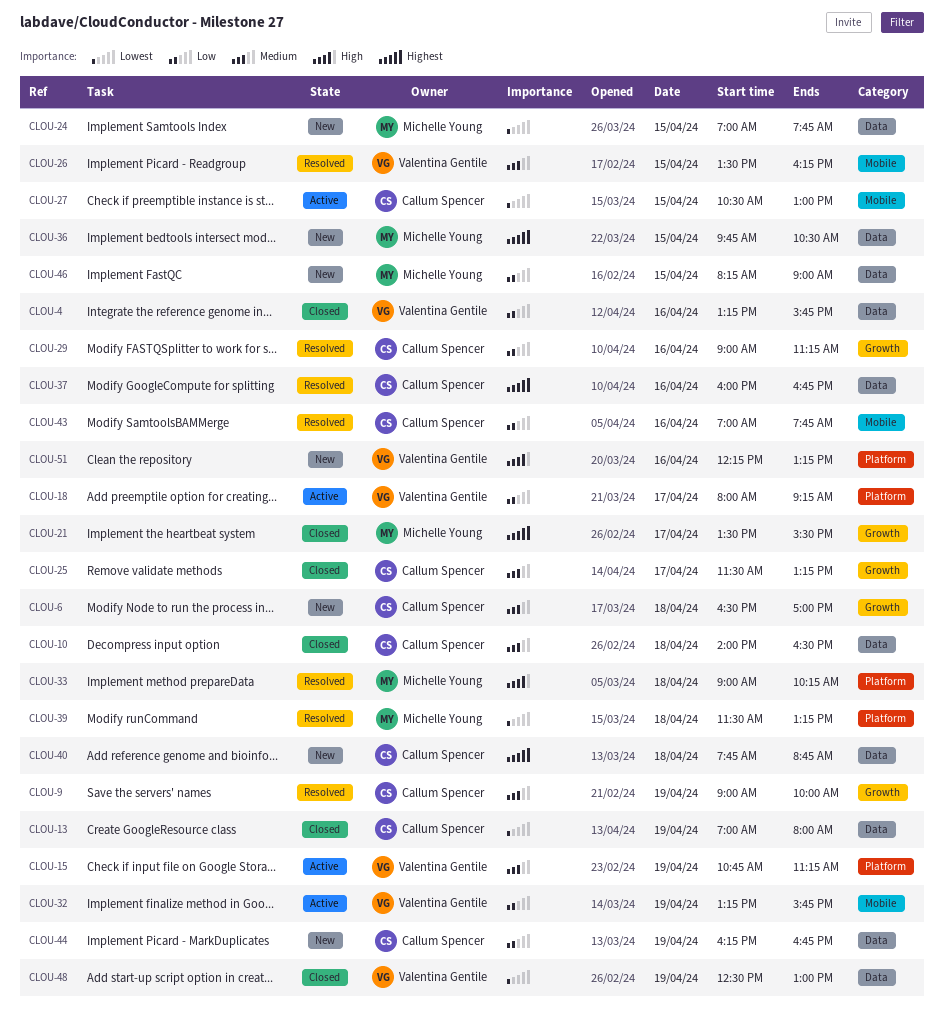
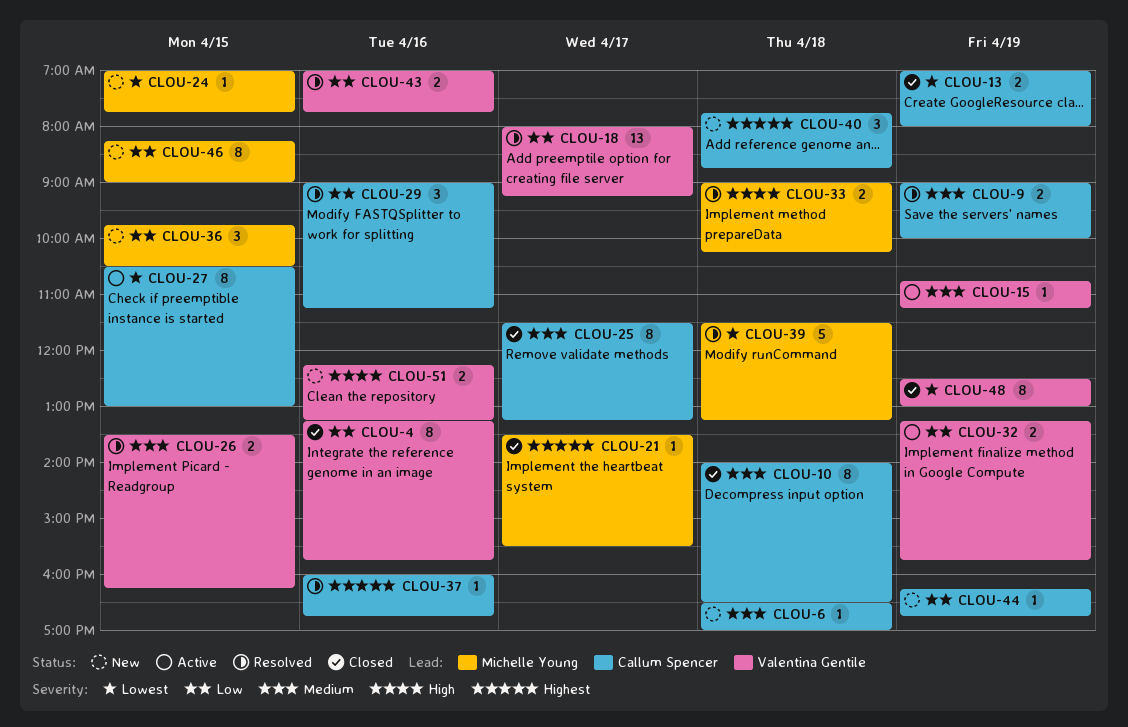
CLOU-18, status: Active -> Resolved
CLOU-36, priority: Highest -> Low
CLOU-43, owner: Callum Spencer -> Valentina Gentile

